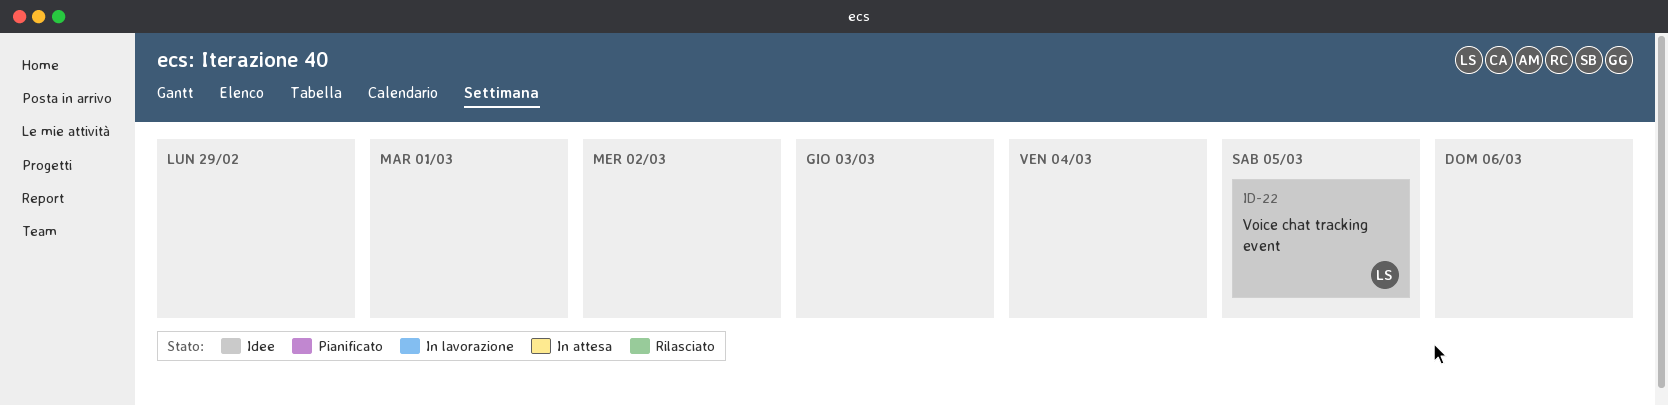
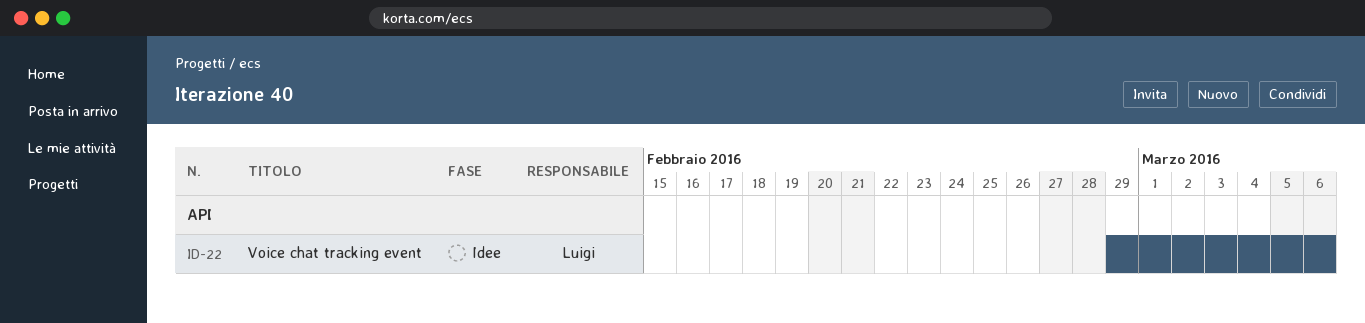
ID-22, due: Mar 5 -> Mar 6

